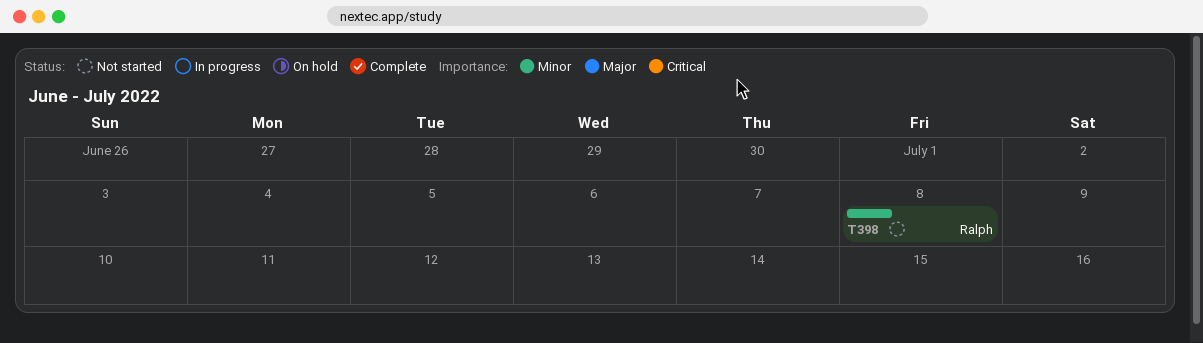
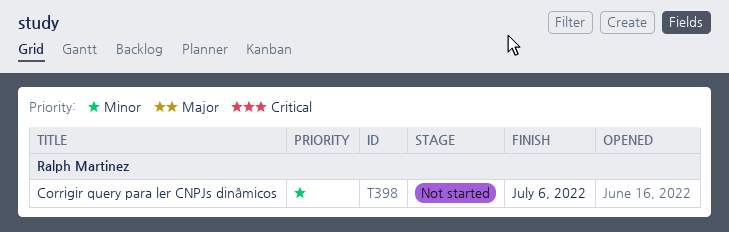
T398, due: Jul 8 -> Jul 6

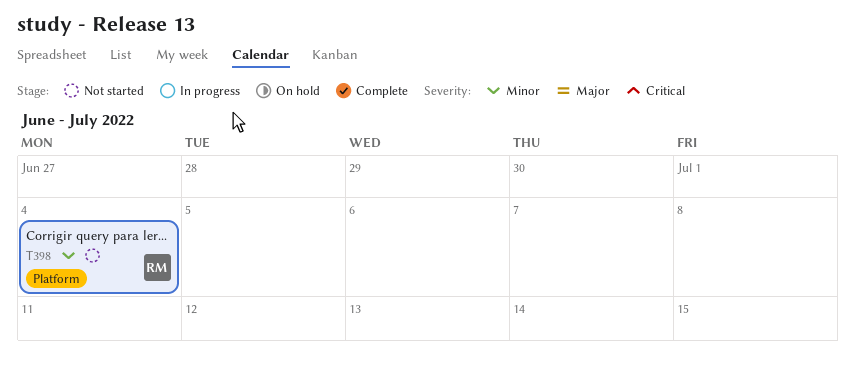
T398, due: Jul 6 -> Jul 4

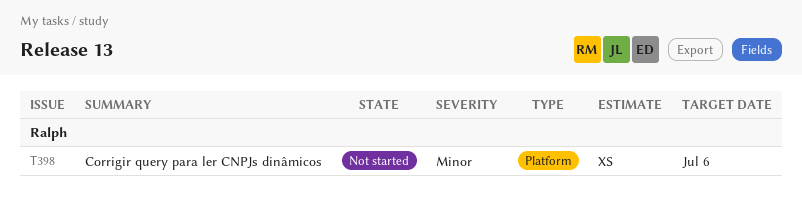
T398, due: Jul 4 -> Jul 6

